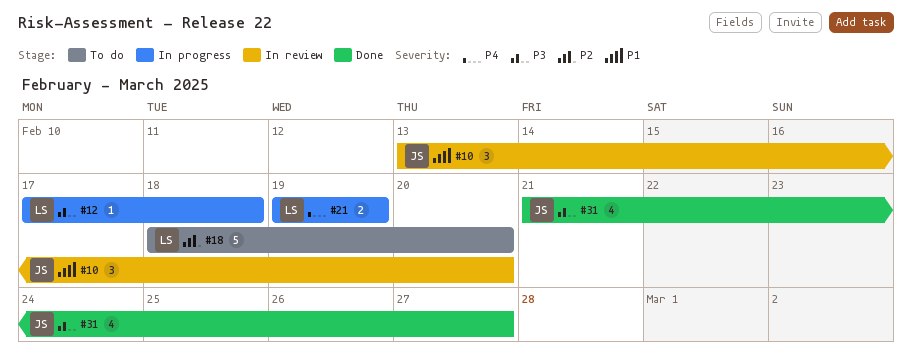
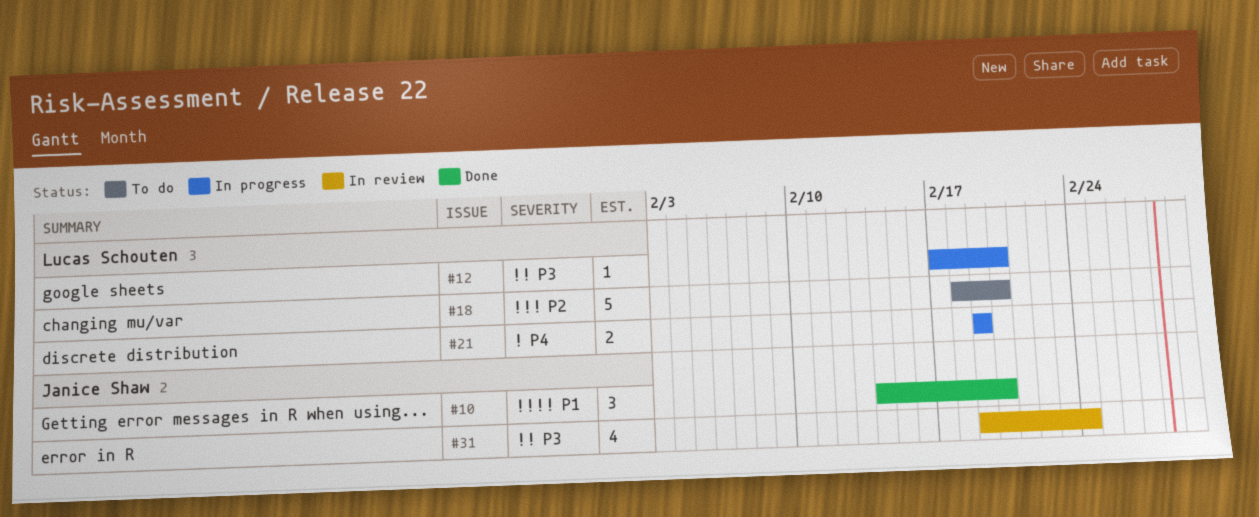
#10, status: In review -> Done
#10, start: Feb 13 -> Feb 14
#12, due: Feb 18 -> Feb 20
#31, status: Done -> In review
#31, start: Feb 21 -> Feb 19
#31, due: Feb 27 -> Feb 24

